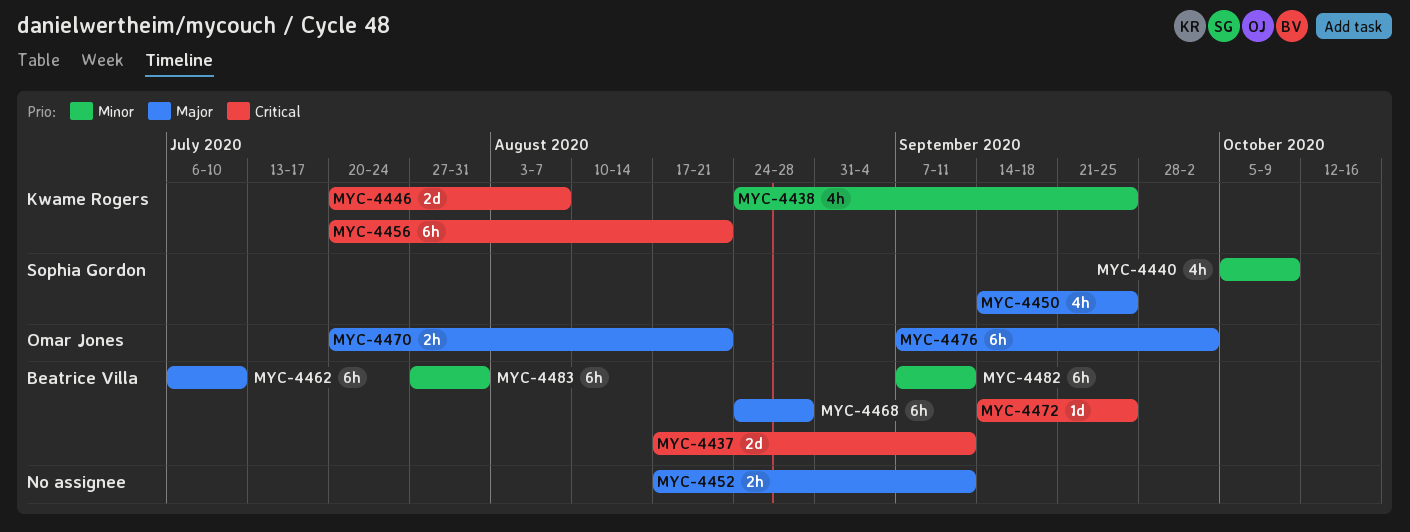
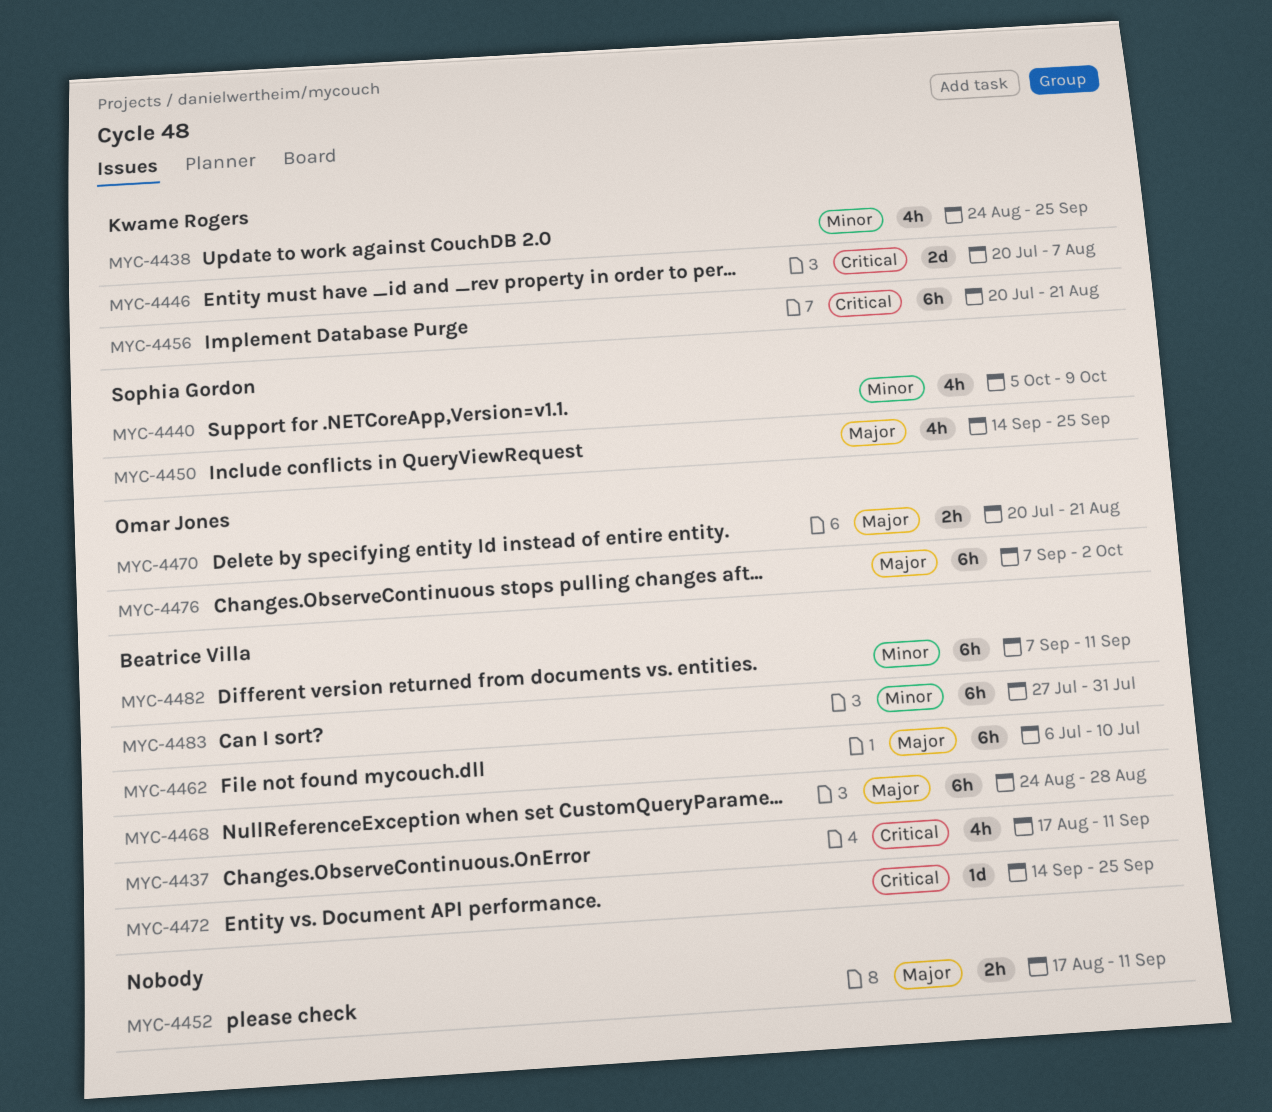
MYC-4437, estimate: 2d -> 4h

